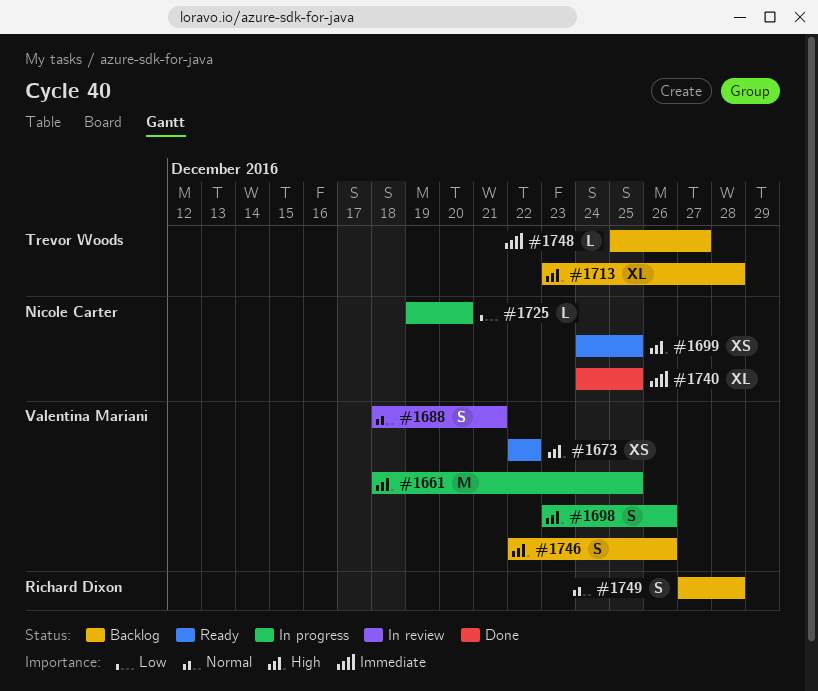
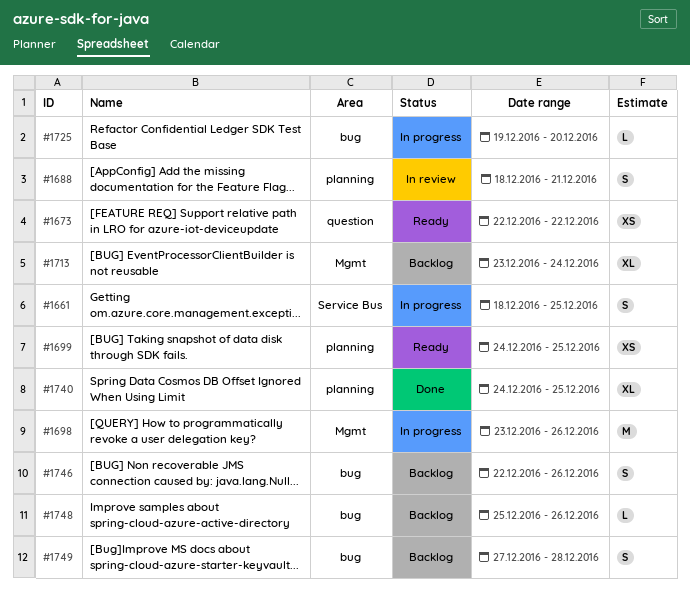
#1661, estimate: M -> S
#1698, estimate: S -> M
#1713, due: Dec 28 -> Dec 24
#1748, due: Dec 27 -> Dec 26

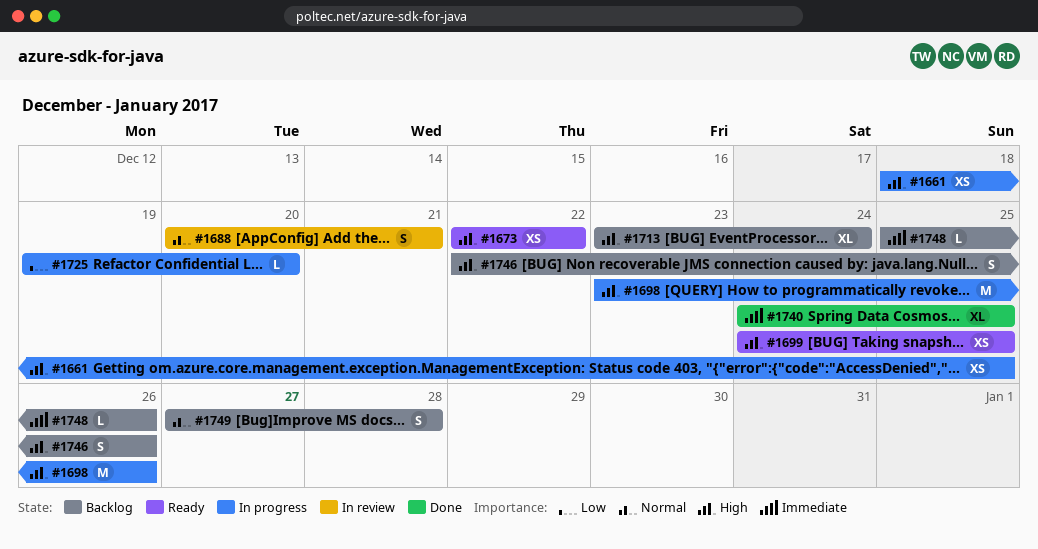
#1661, estimate: S -> XS
#1688, start: Dec 18 -> Dec 20

